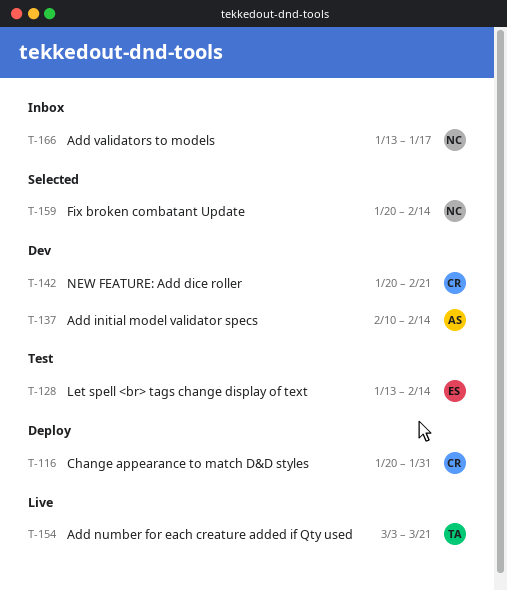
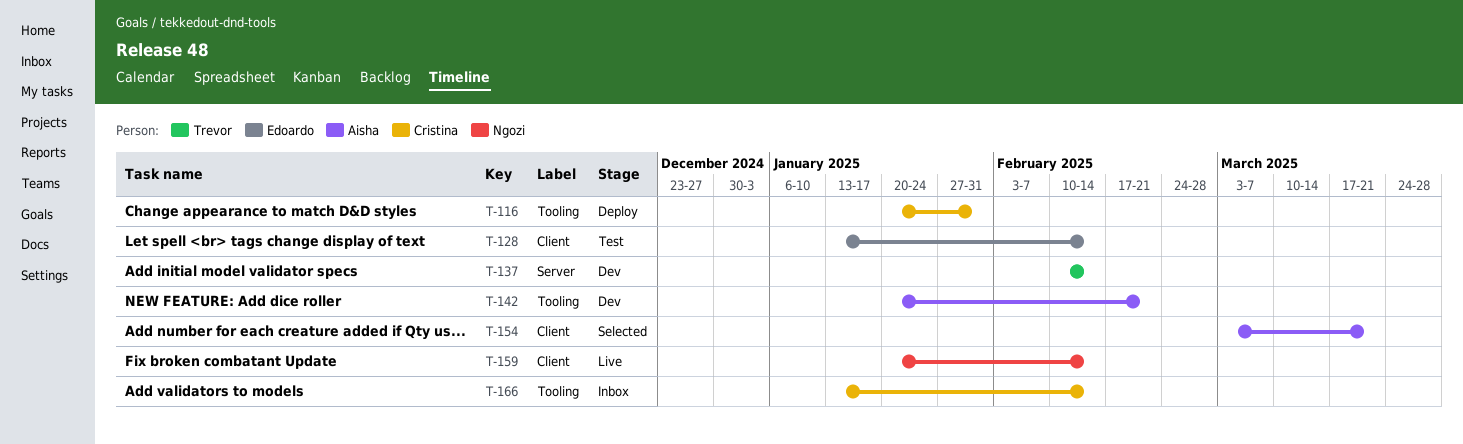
T-137, owner: Aisha -> Trevor
T-142, owner: Cristina -> Aisha
T-154, status: Live -> Selected
T-154, owner: Trevor -> Aisha
T-159, status: Selected -> Live
T-166, owner: Ngozi -> Cristina
T-166, due: Jan 17 -> Feb 14

